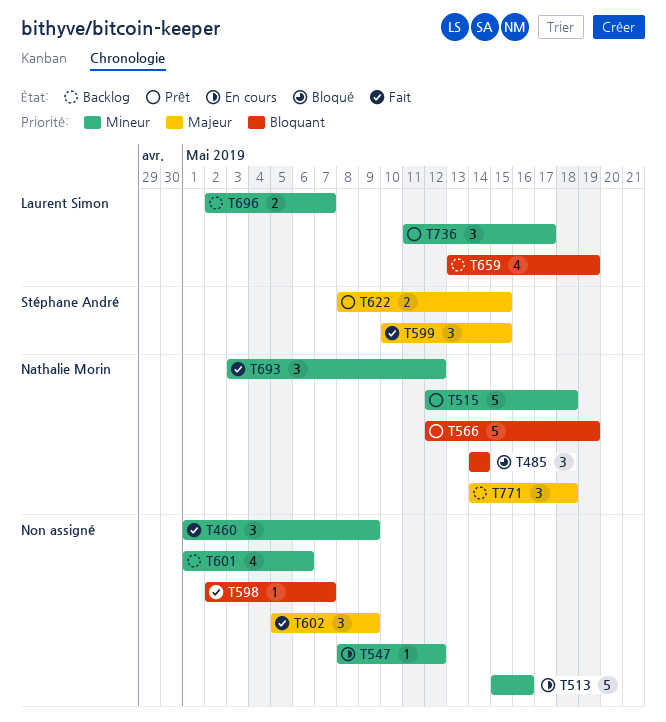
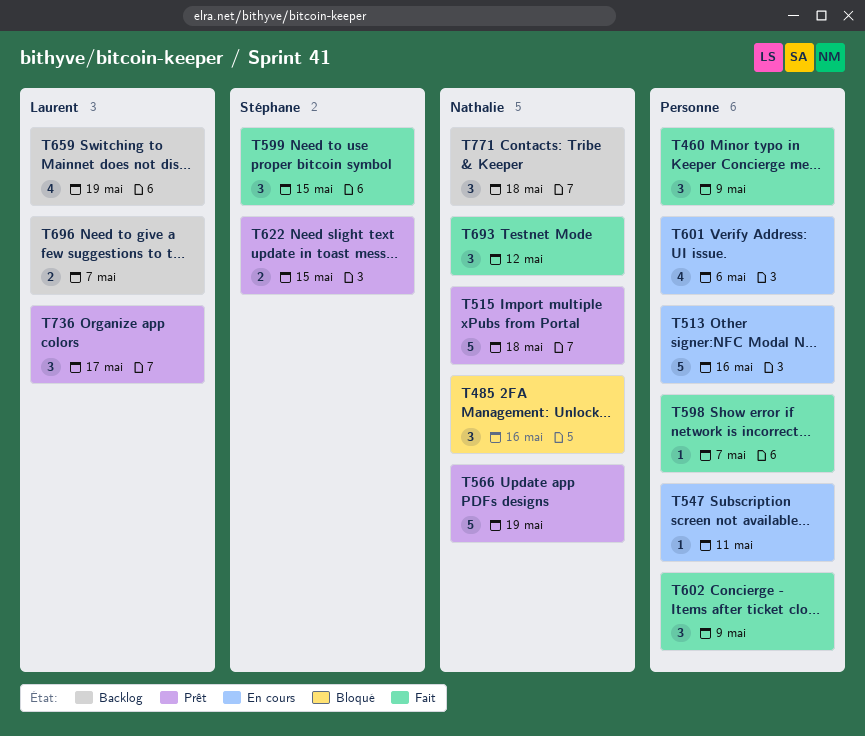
T485, due: May 14 -> May 16
T547, due: May 12 -> May 11
T601, status: Backlog -> En cours

